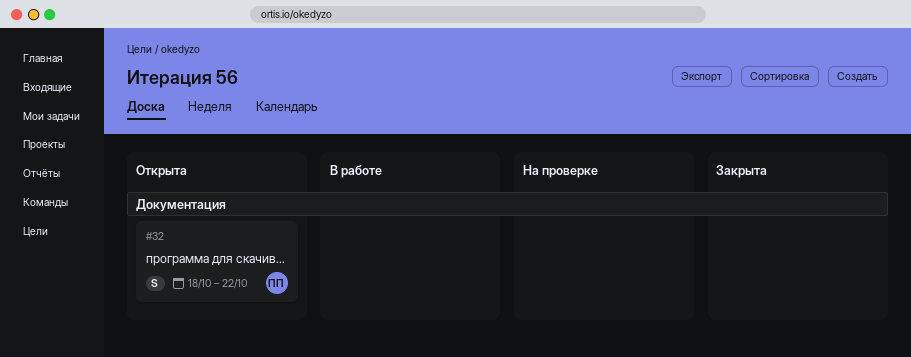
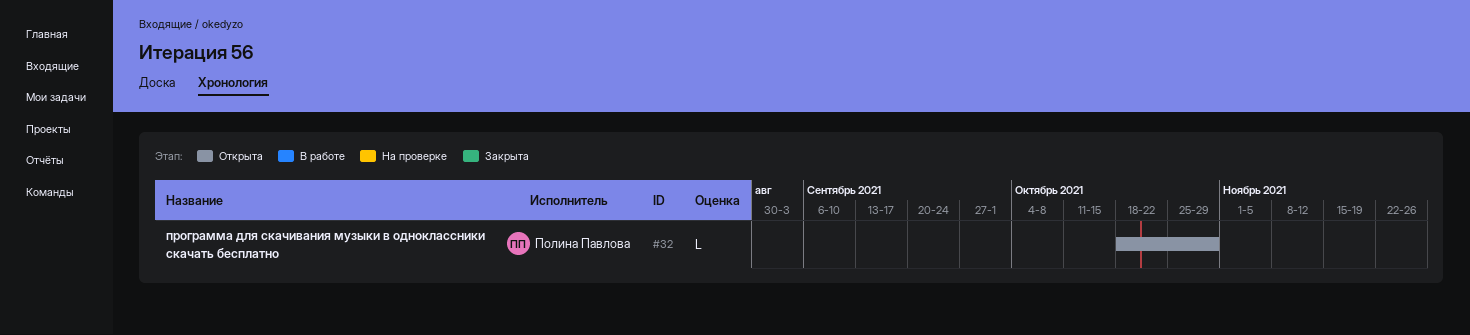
#32, estimate: S -> L
#32, due: Oct 22 -> Oct 29

